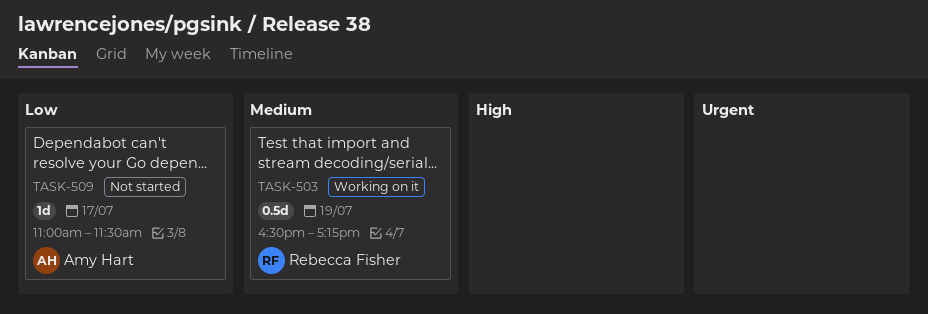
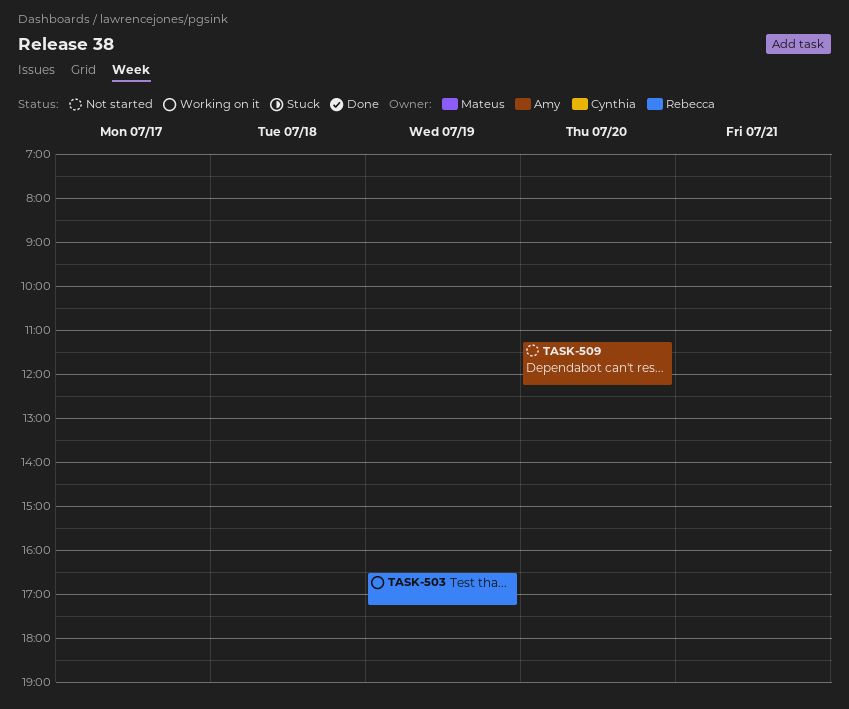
TASK-509, day: Jul 17 -> Jul 20
TASK-509, begins: 11:00 -> 11:15
TASK-509, ends: 11:30 -> 12:15

